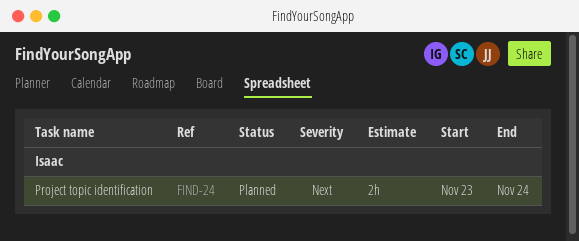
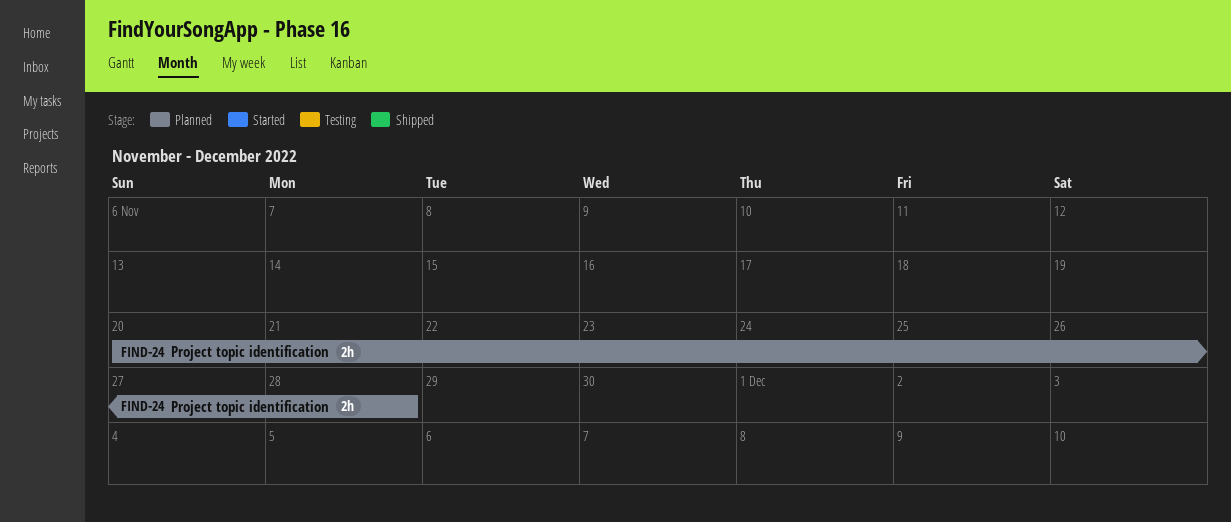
FIND-24, start: Nov 23 -> Nov 20
FIND-24, due: Nov 24 -> Nov 28

